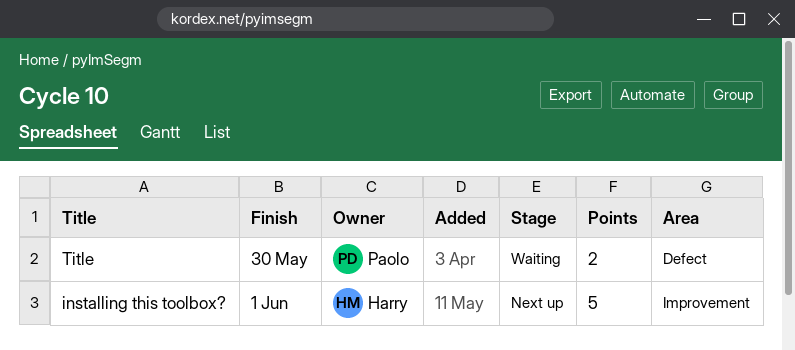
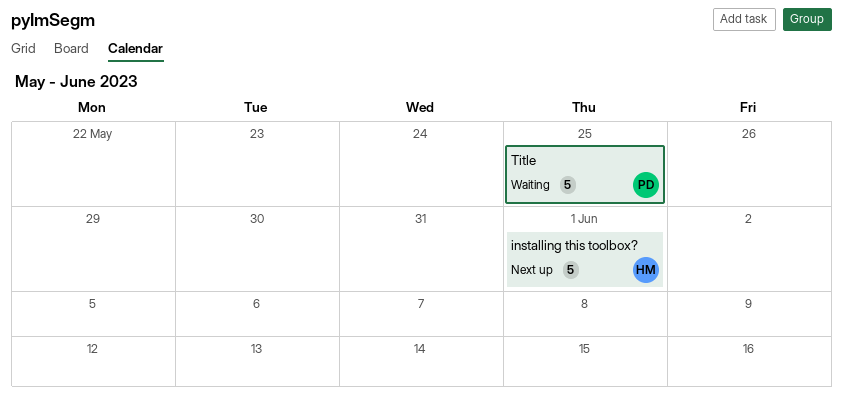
Title, estimate: 2 -> 5
Title, due: May 30 -> May 25

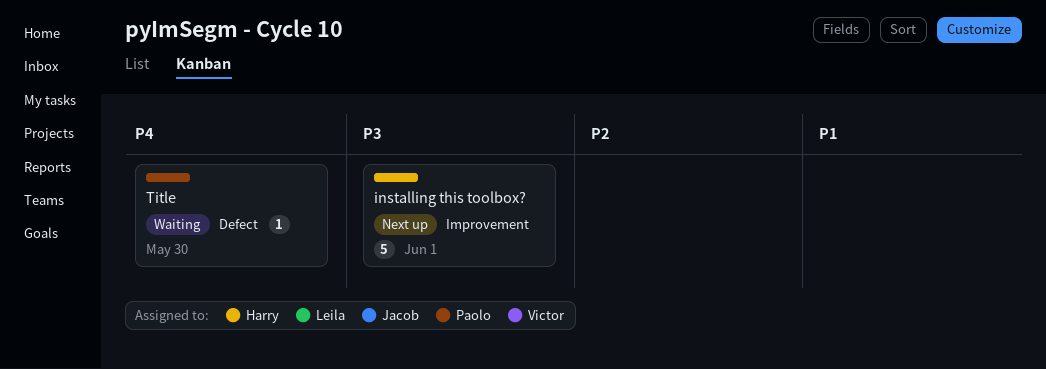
Title, estimate: 5 -> 1
Title, due: May 25 -> May 30

